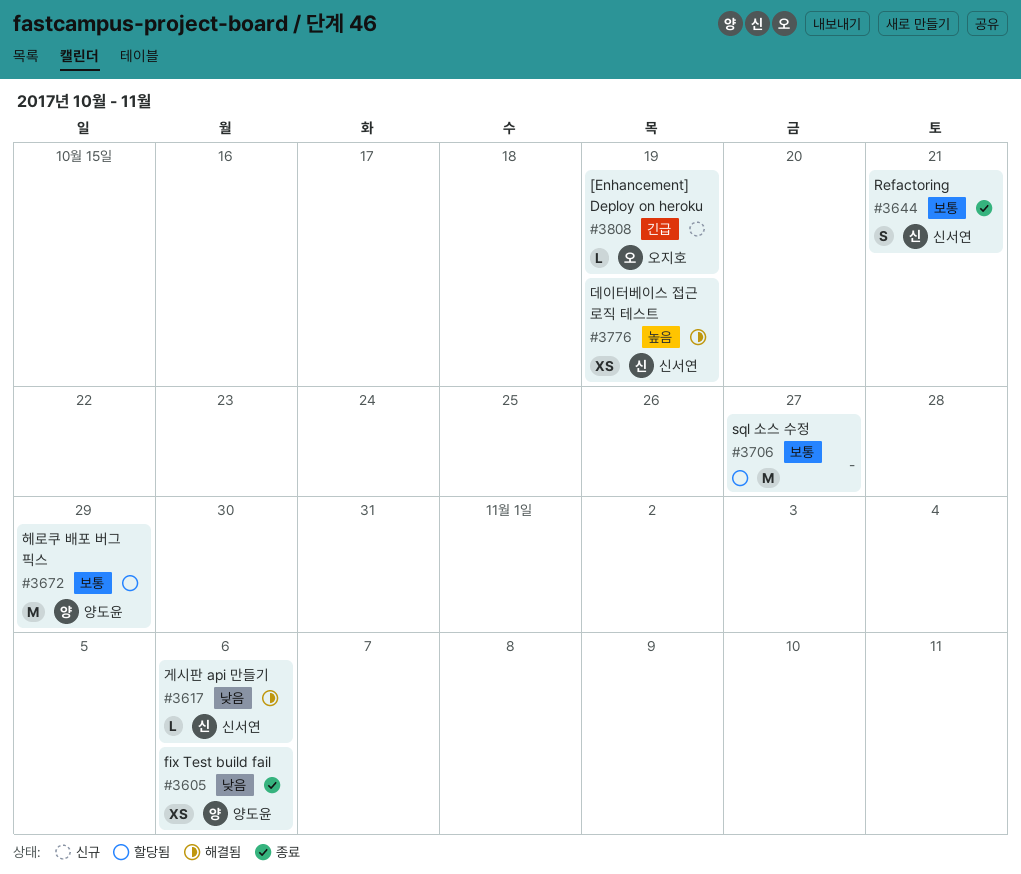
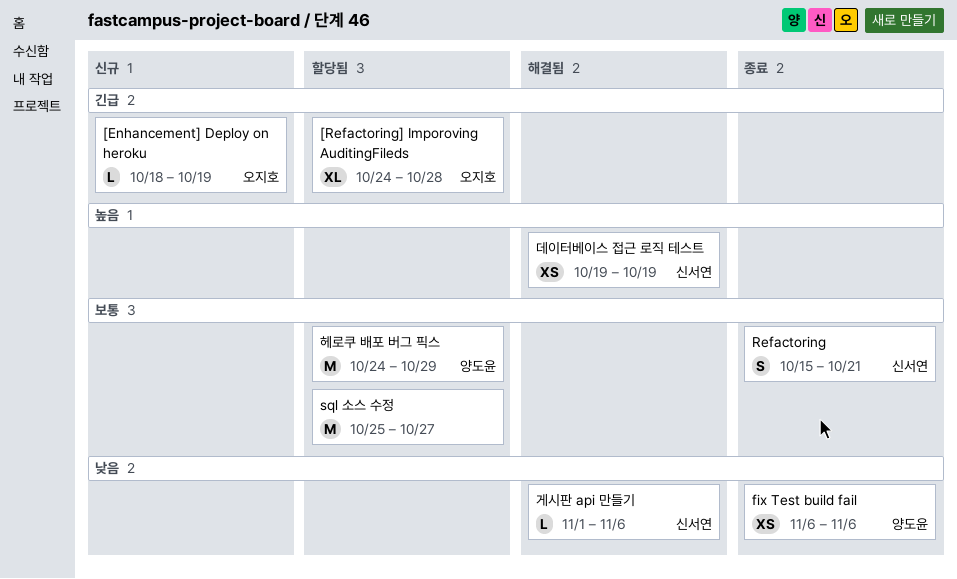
[Refactoring] Imporoving AuditingFileds: none -> present

